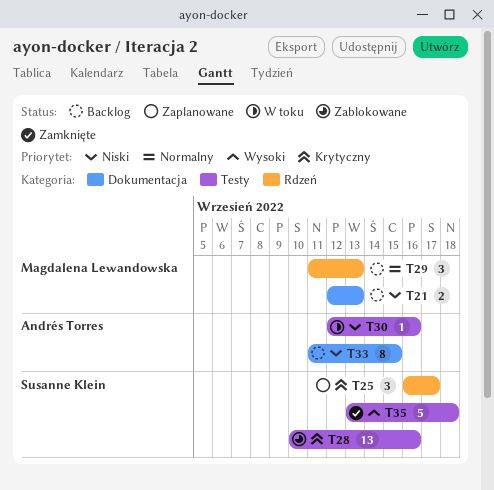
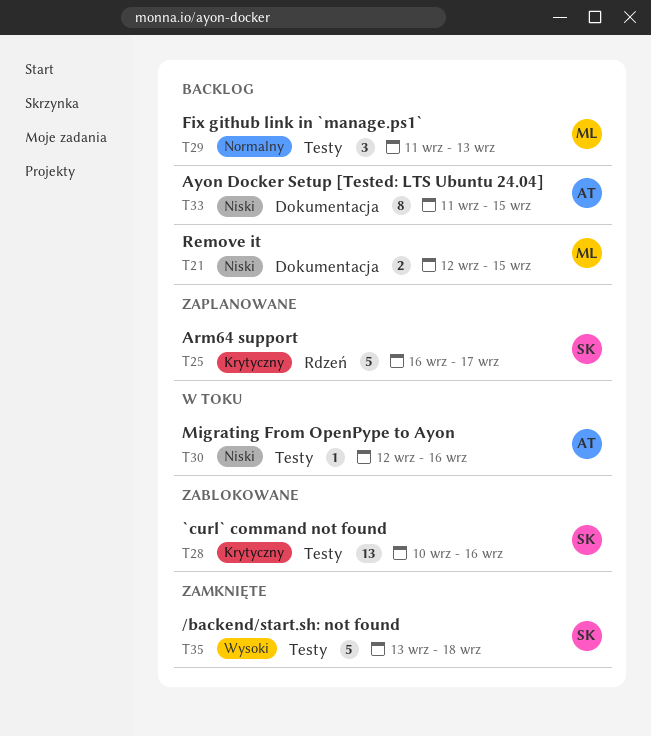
T21, due: Sep 13 -> Sep 15
T25, estimate: 3 -> 5
T29, label: Rdzeń -> Testy

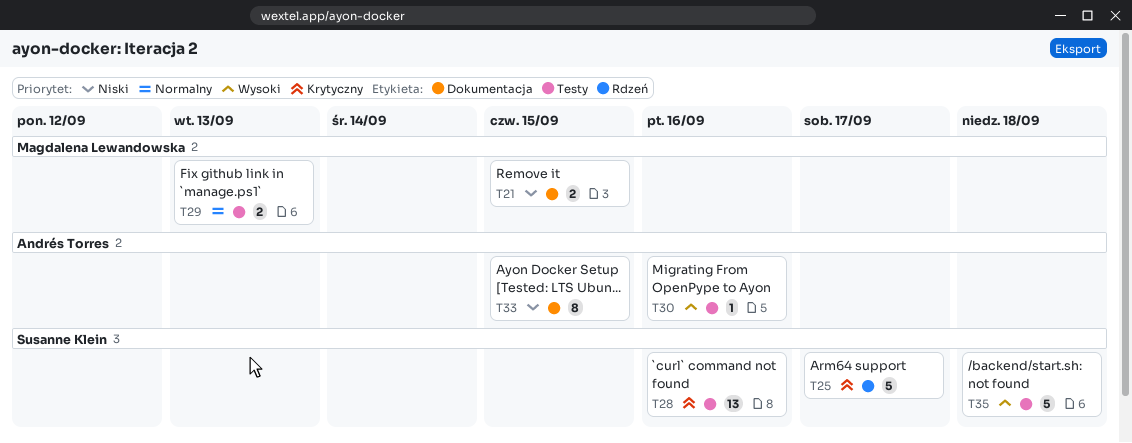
T29, estimate: 3 -> 2
T30, priority: Niski -> Wysoki

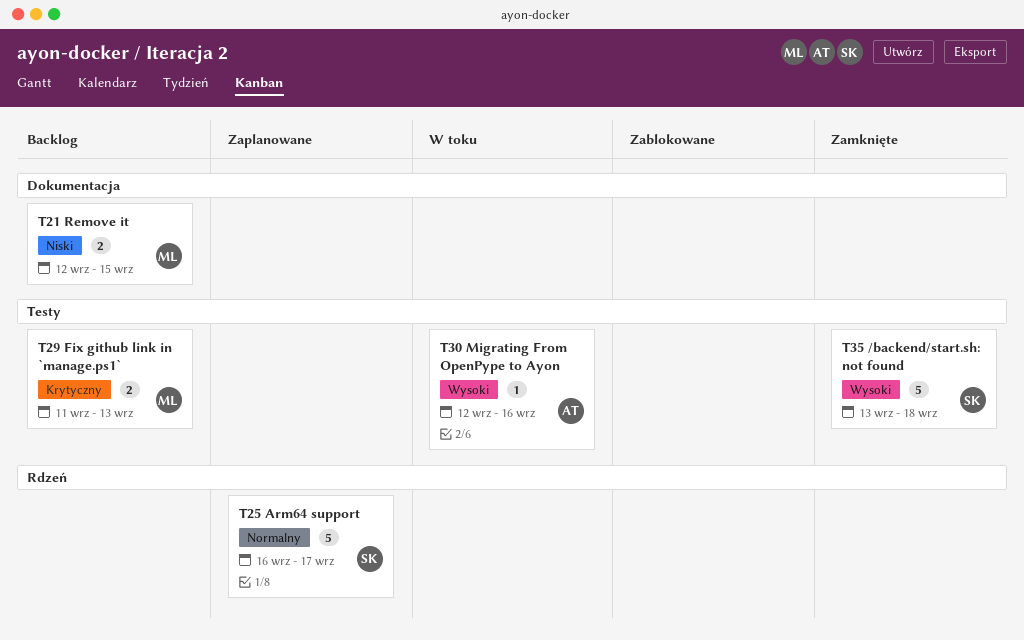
T25, priority: Krytyczny -> Normalny
T28: present -> none
T29, priority: Normalny -> Krytyczny
T33: present -> none

